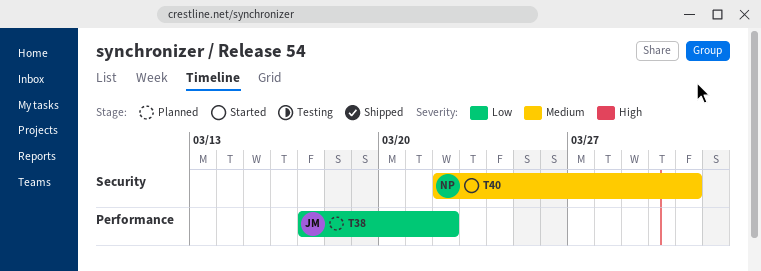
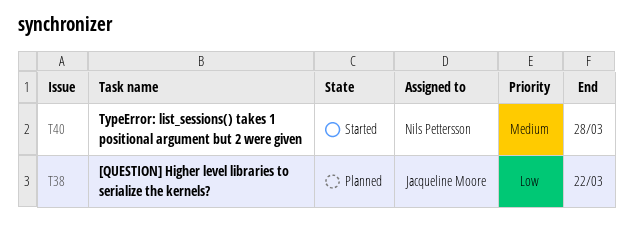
T40, due: Mar 31 -> Mar 28

